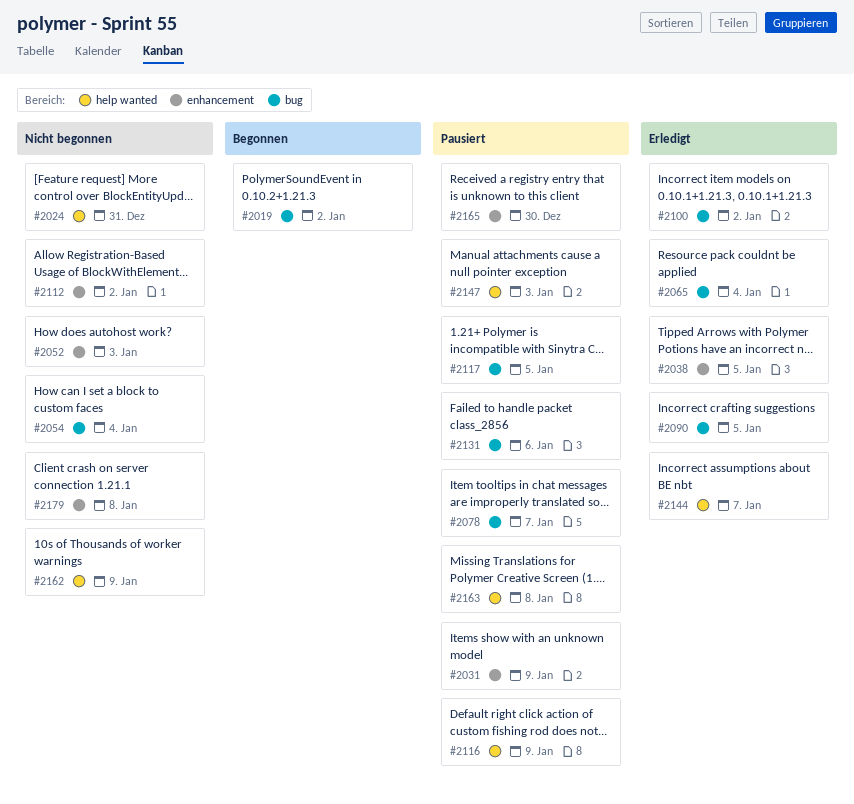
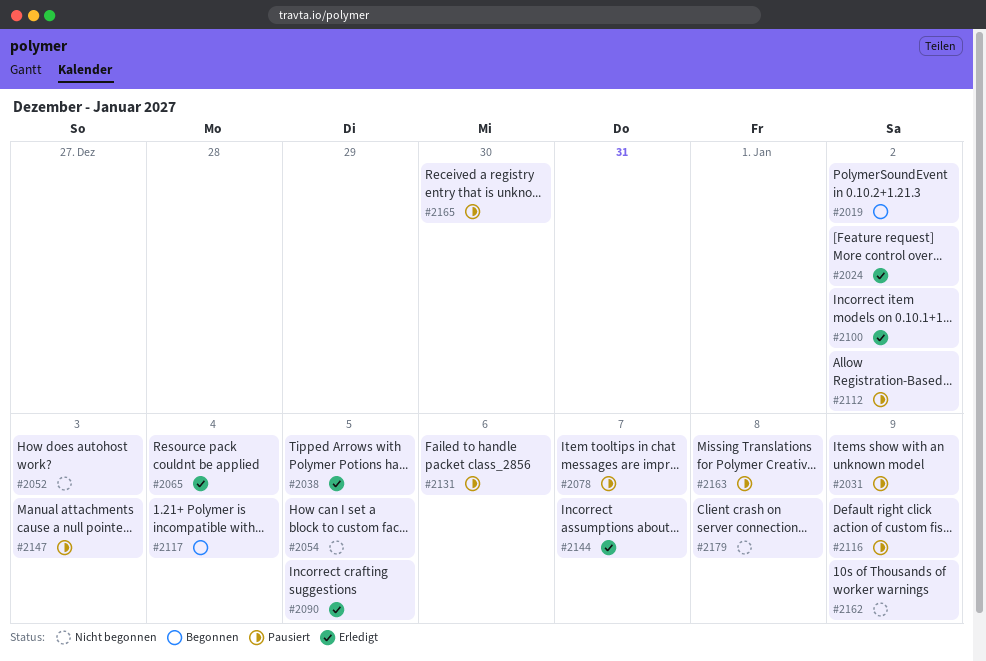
#2024, status: Nicht begonnen -> Erledigt
#2024, due: Dec 31 -> Jan 2
#2054, due: Jan 4 -> Jan 5
#2112, status: Nicht begonnen -> Pausiert
#2117, status: Pausiert -> Begonnen
#2117, due: Jan 5 -> Jan 4

